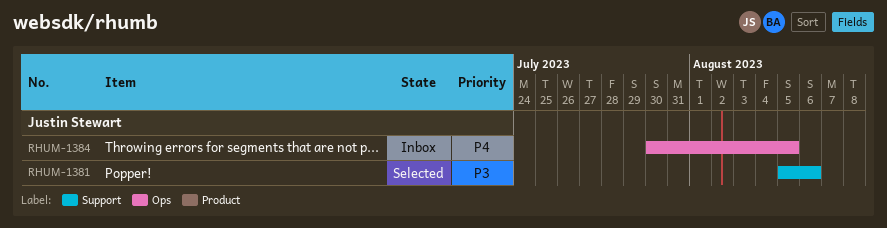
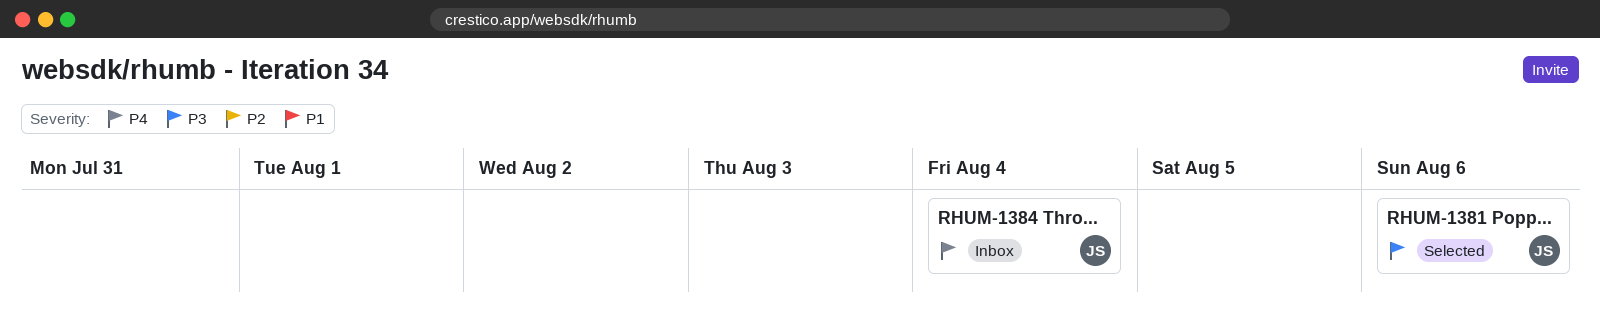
RHUM-1384, due: Aug 5 -> Aug 4

